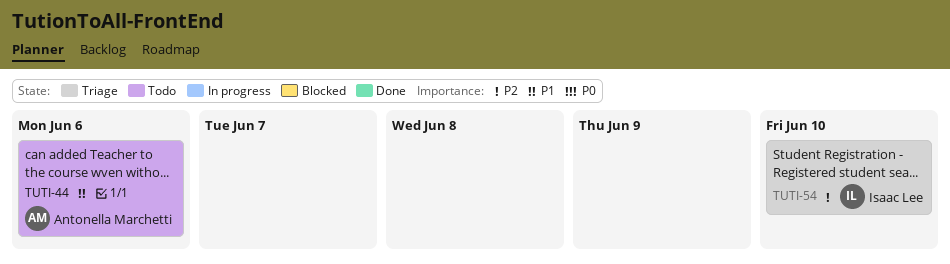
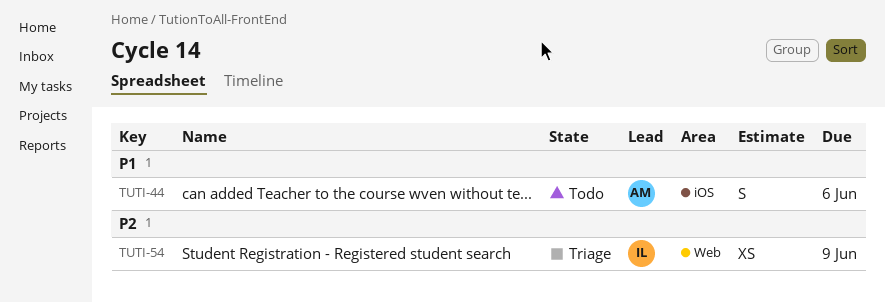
TUTI-54, due: Jun 10 -> Jun 9

